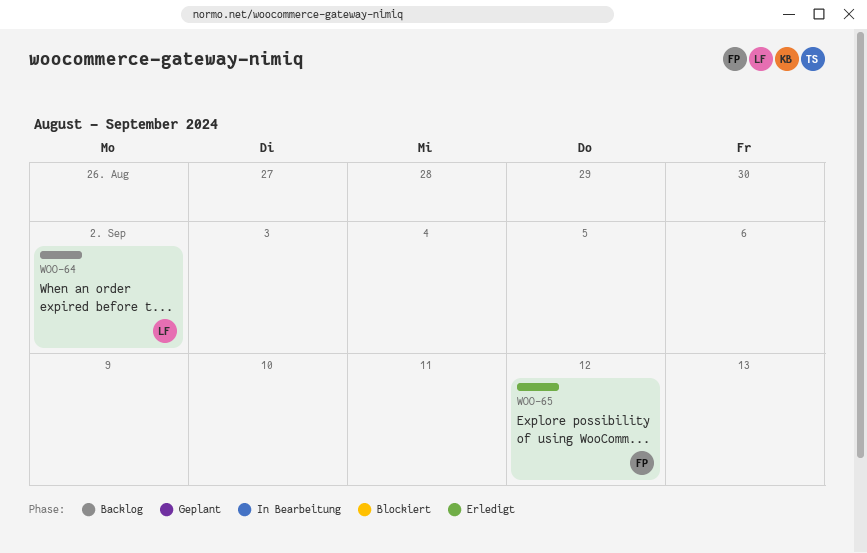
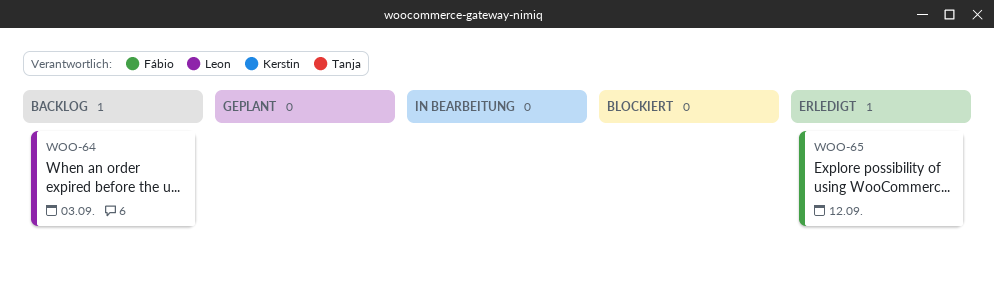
WOO-64, due: Sep 2 -> Sep 3

